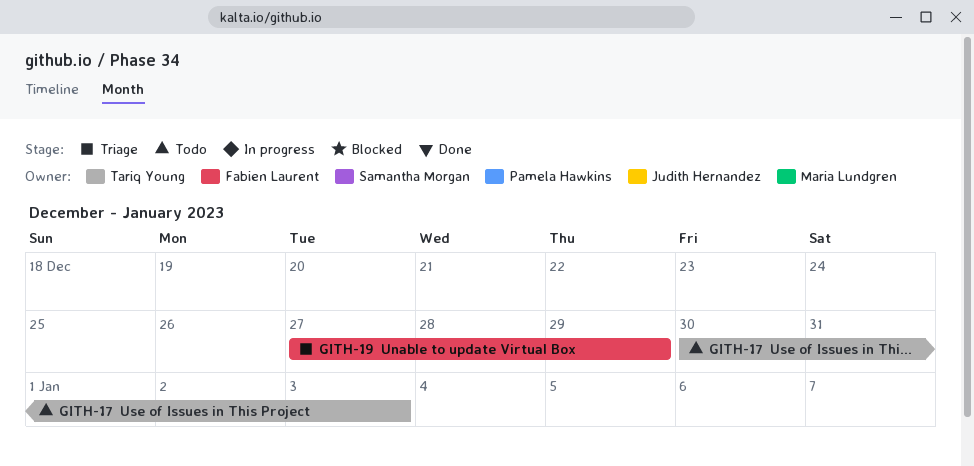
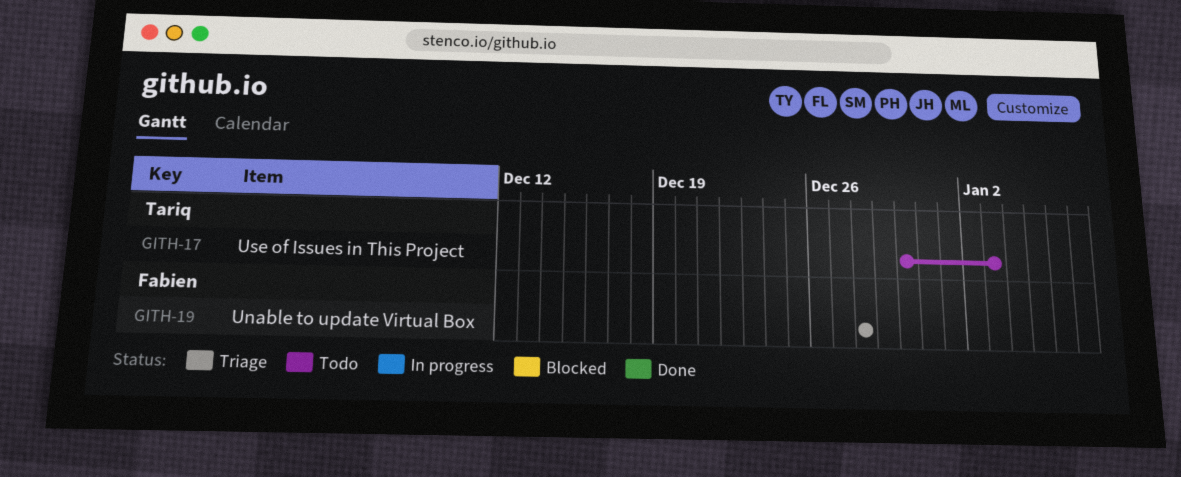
GITH-19, start: Dec 27 -> Dec 28
GITH-19, due: Dec 29 -> Dec 28

